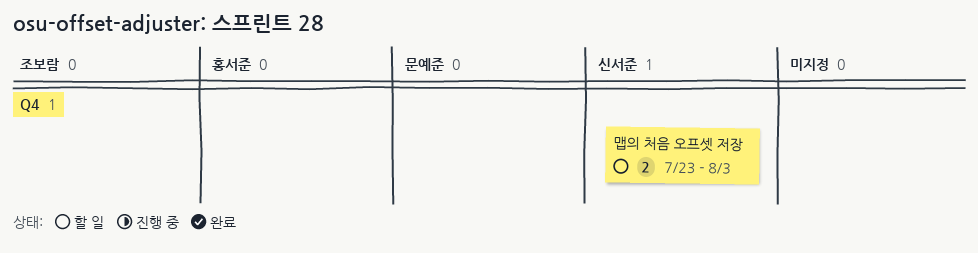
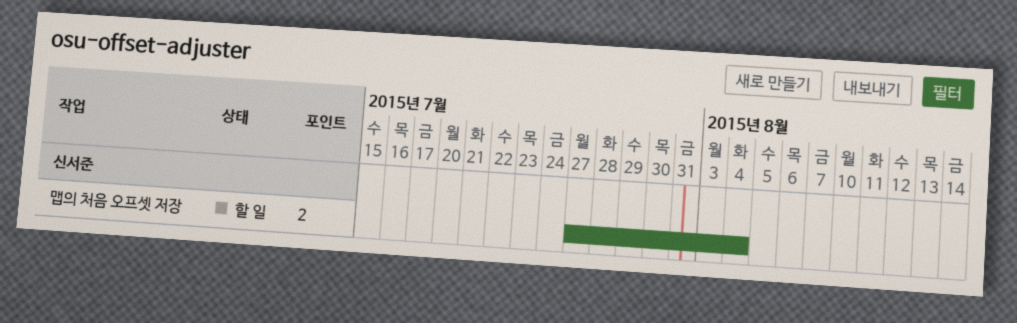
맵의 처음 오프셋 저장, start: Jul 23 -> Jul 27
맵의 처음 오프셋 저장, due: Aug 3 -> Aug 4

